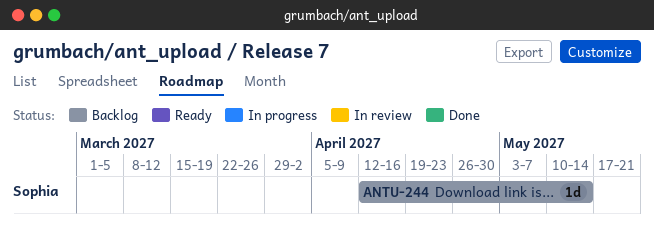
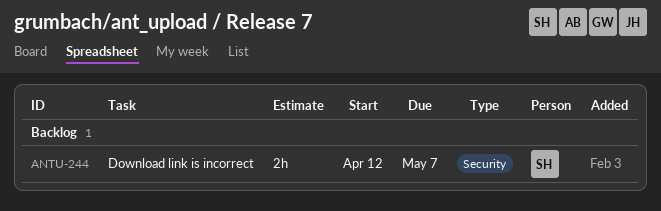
ANTU-244, estimate: 1d -> 2h
ANTU-244, due: May 14 -> May 7

